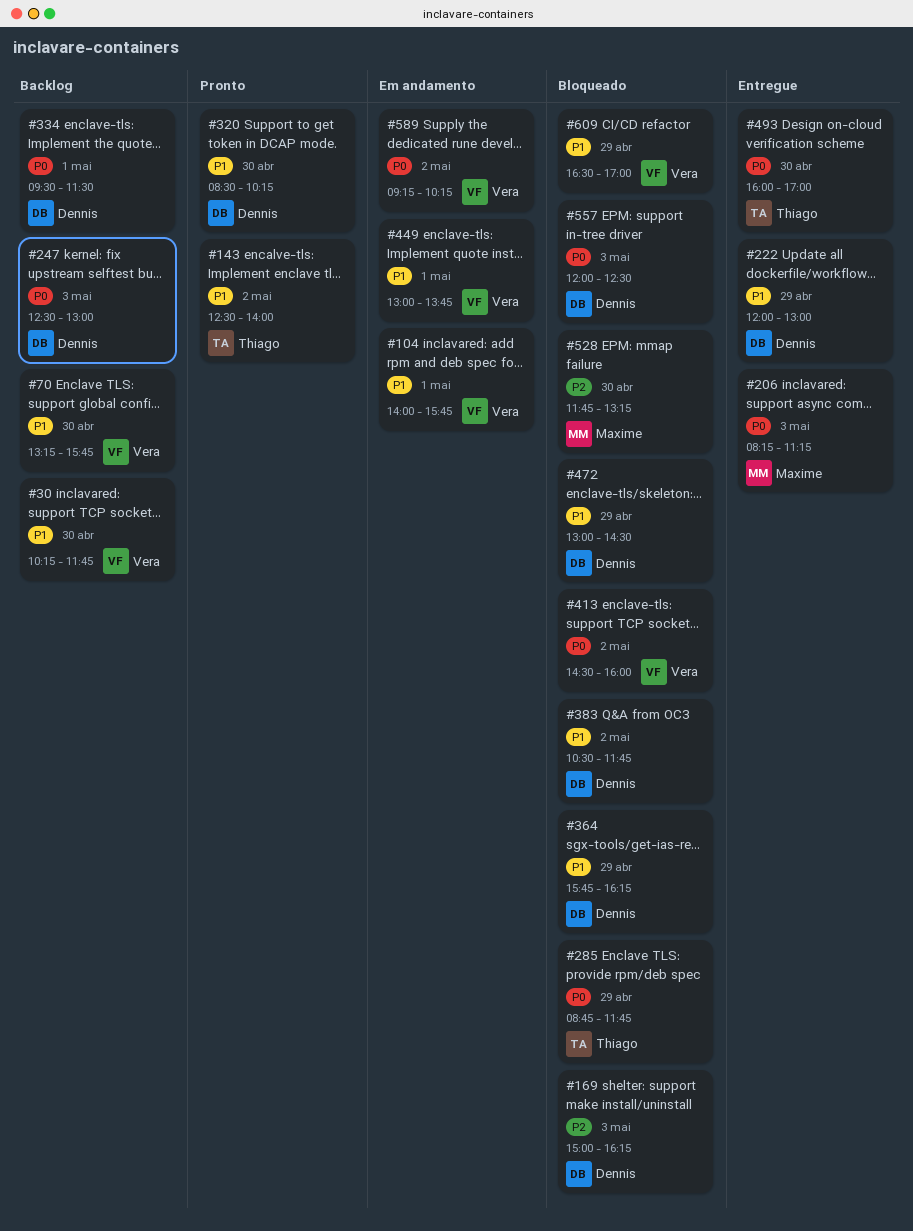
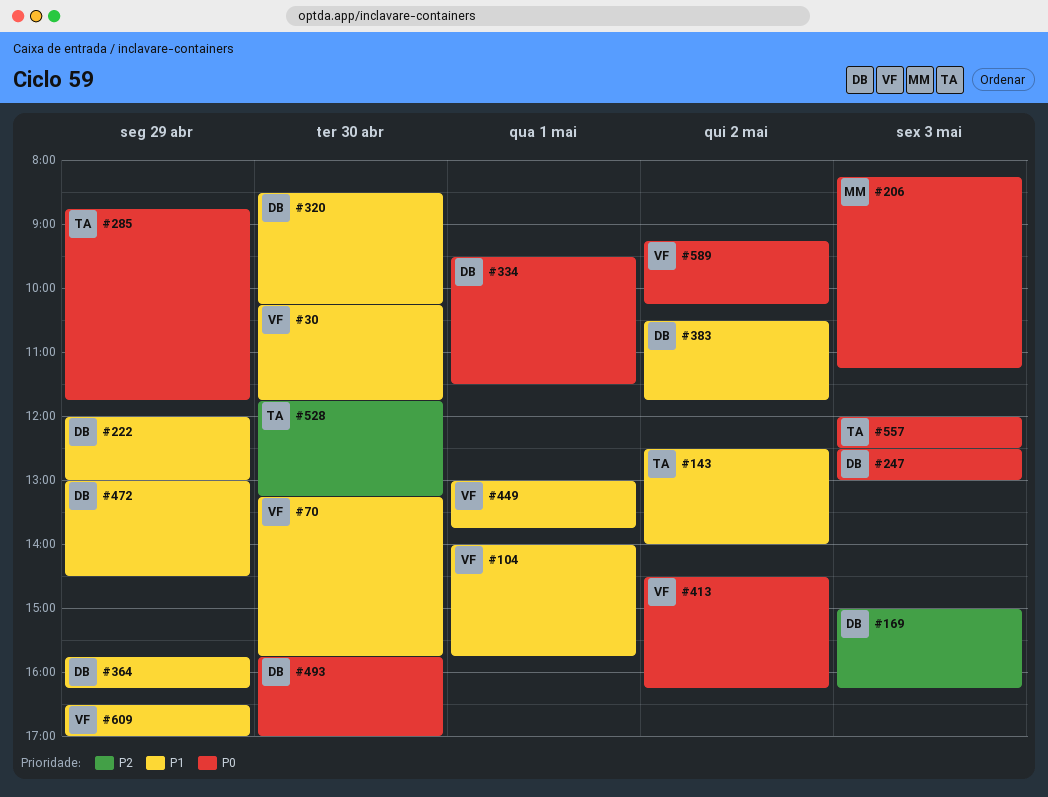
#413, ends: 16:00 -> 16:15
#493, owner: Thiago -> Dennis
#493, begins: 16:00 -> 15:45
#528, owner: Maxime -> Thiago
#557, owner: Dennis -> Thiago

